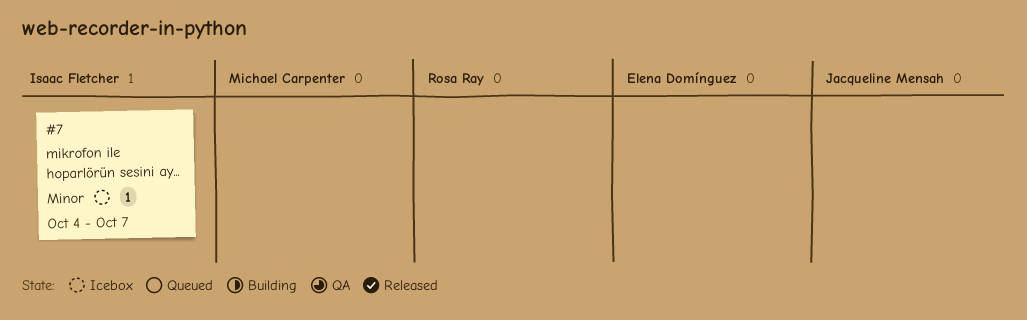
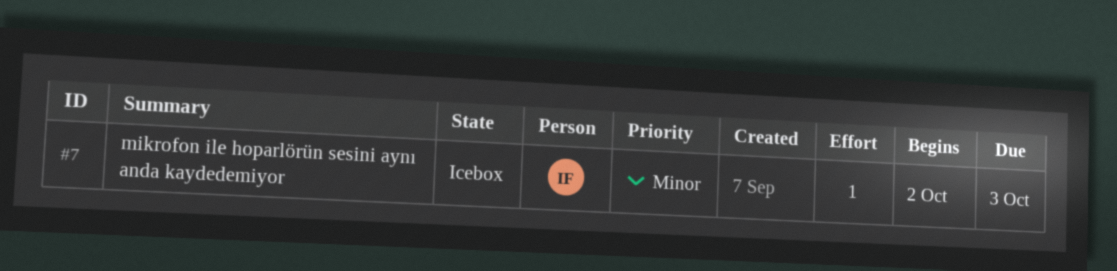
#7, start: Oct 4 -> Oct 2
#7, due: Oct 7 -> Oct 3

